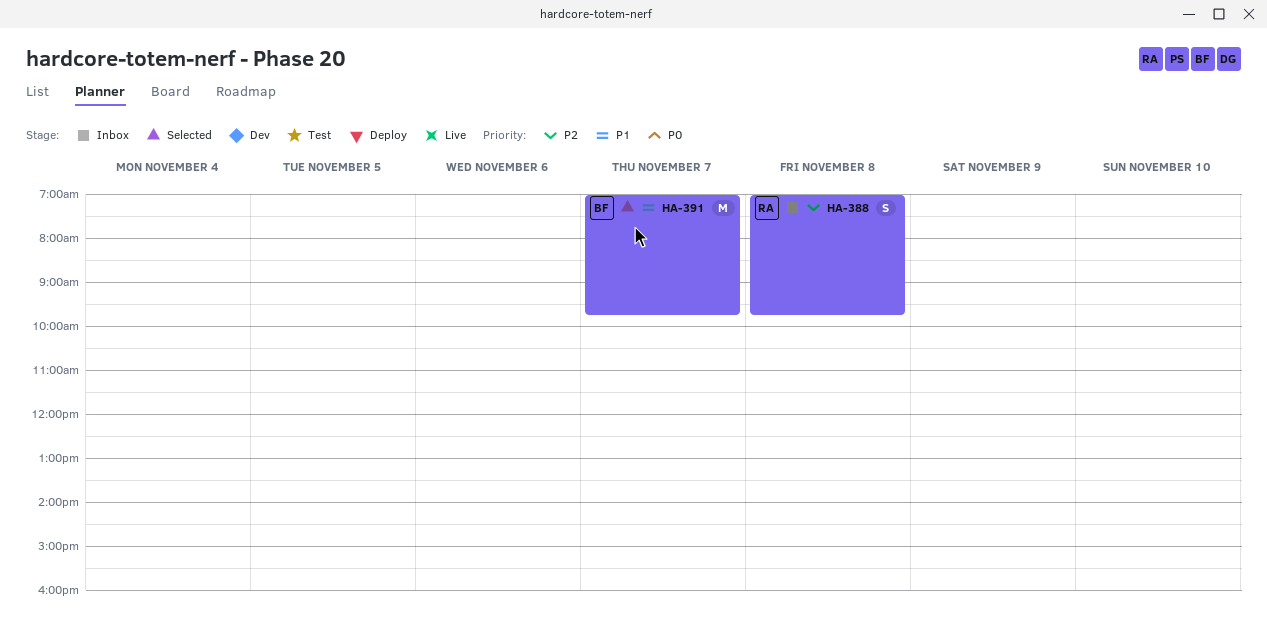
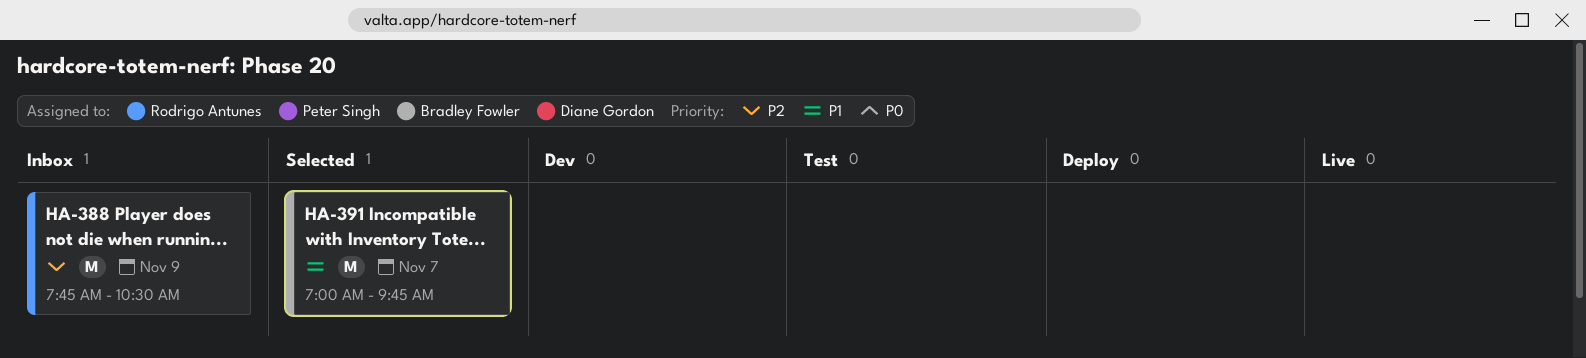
HA-388, estimate: S -> M
HA-388, day: Nov 8 -> Nov 9
HA-388, begins: 07:00 -> 07:45
HA-388, ends: 09:45 -> 10:30

